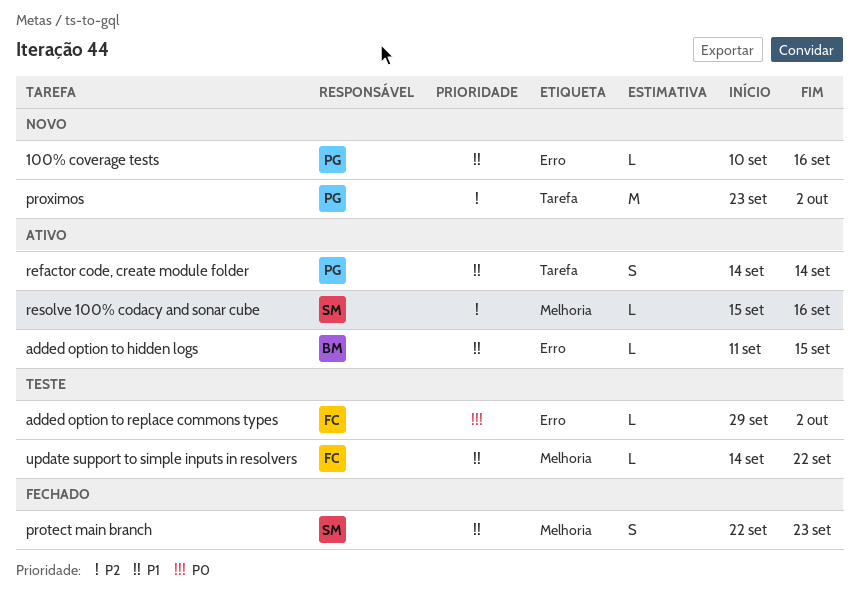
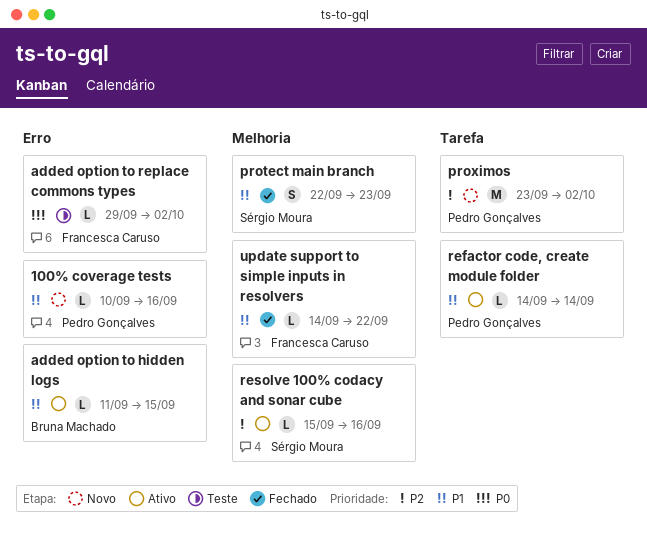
refactor code, create module folder, estimate: S -> L
update support to simple inputs in resolvers, status: Teste -> Fechado

